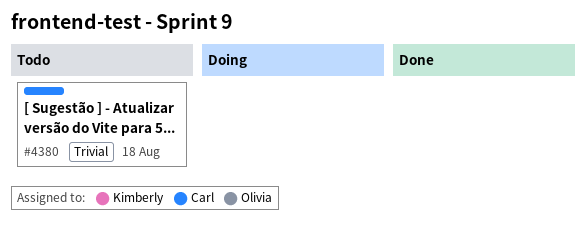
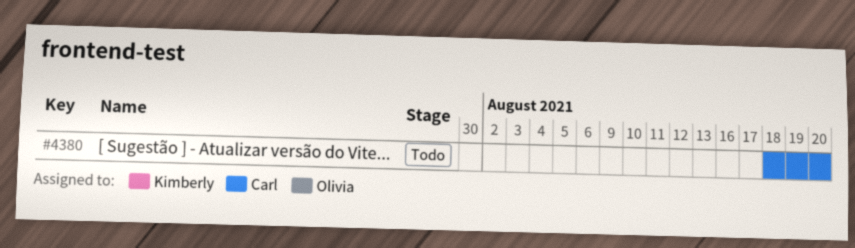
#4380, due: Aug 18 -> Aug 20

